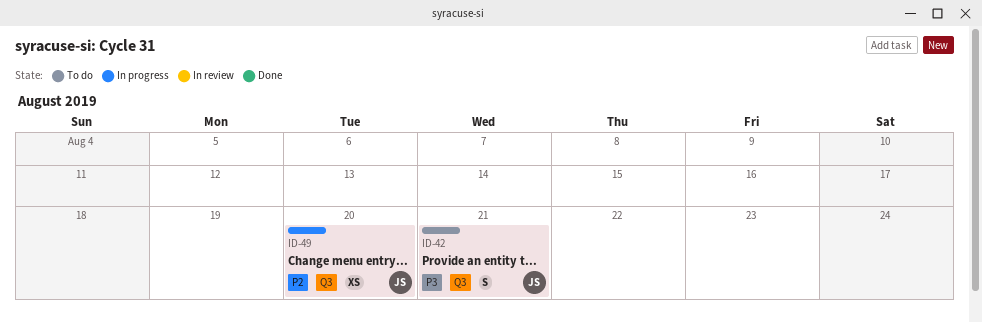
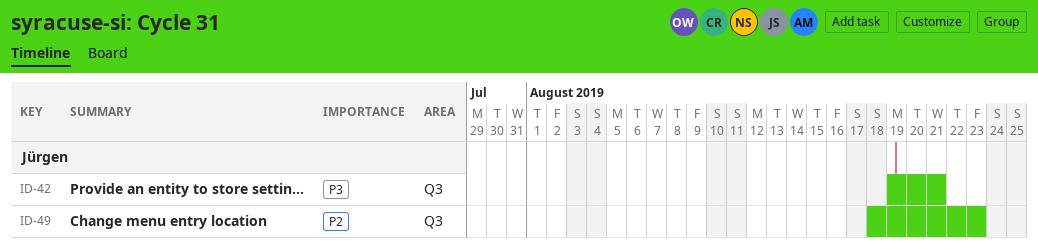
ID-49, due: Aug 20 -> Aug 23

